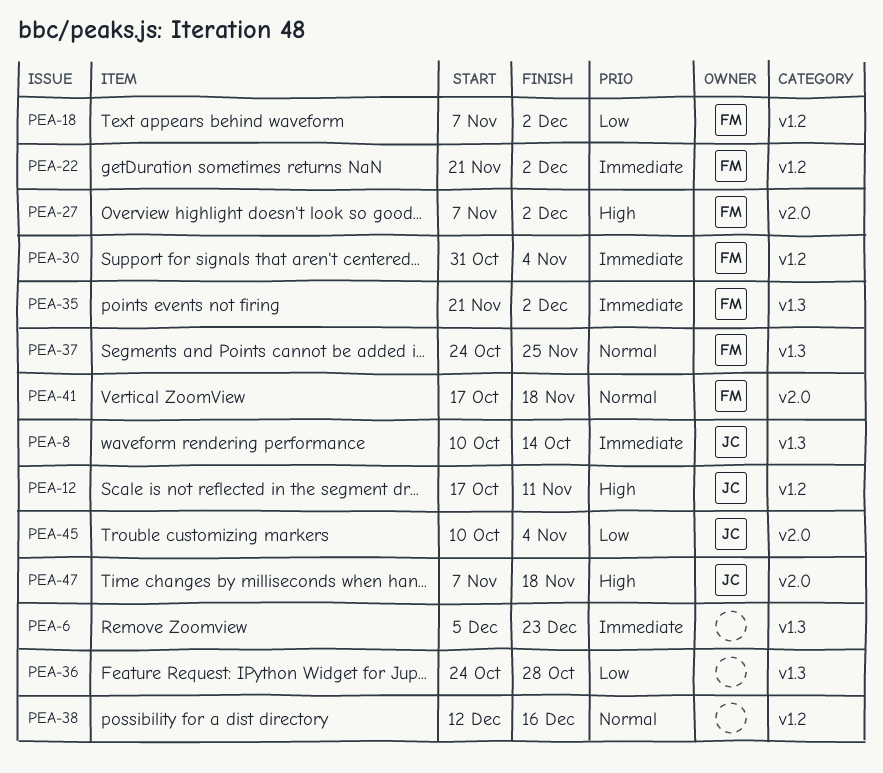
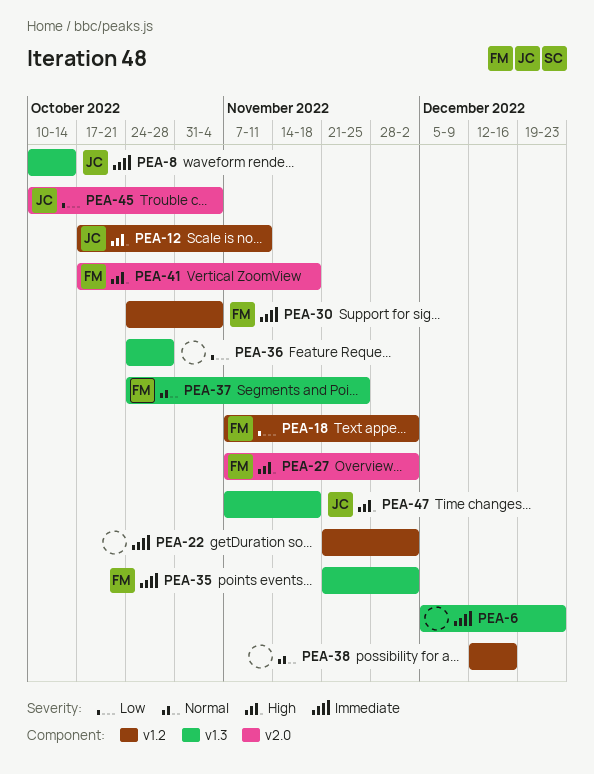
PEA-22, owner: FM -> none
PEA-30, start: Oct 31 -> Oct 24
PEA-41, priority: Normal -> High
PEA-47, label: v2.0 -> v1.3

